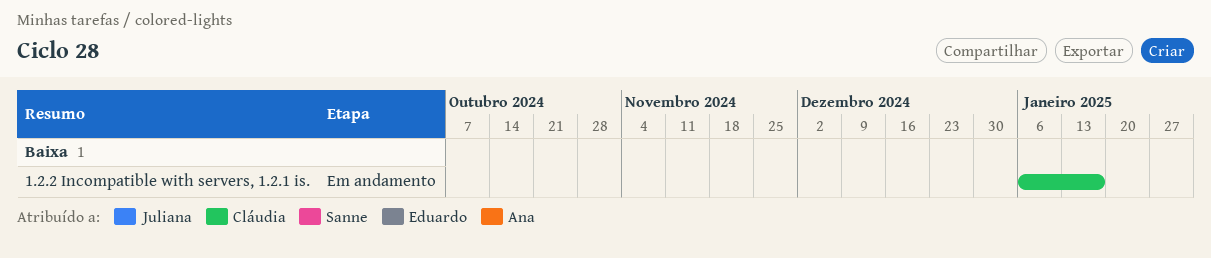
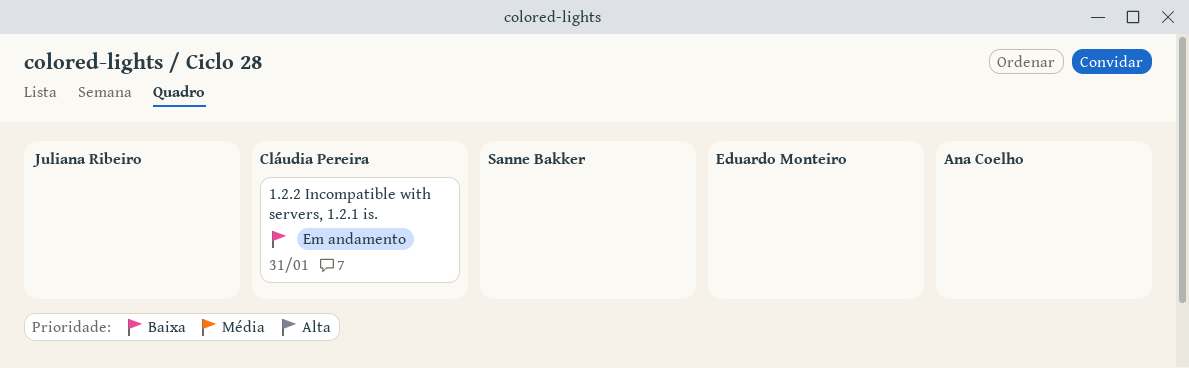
1.2.2 Incompatible with servers, 1.2.1 is., due: Jan 17 -> Jan 31

